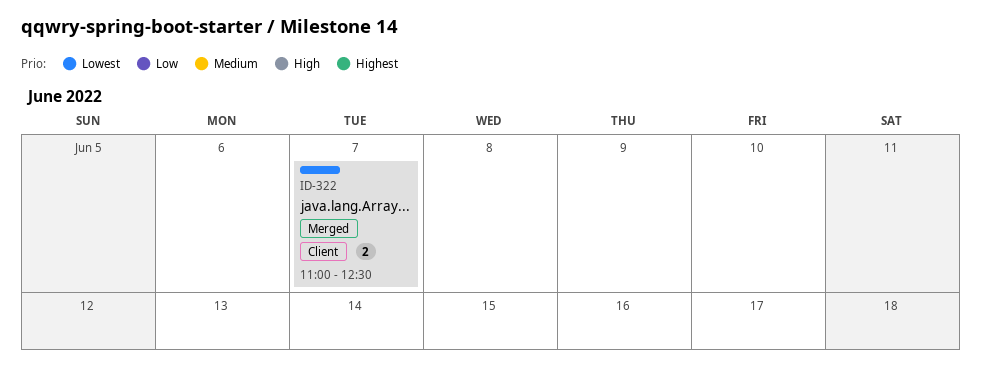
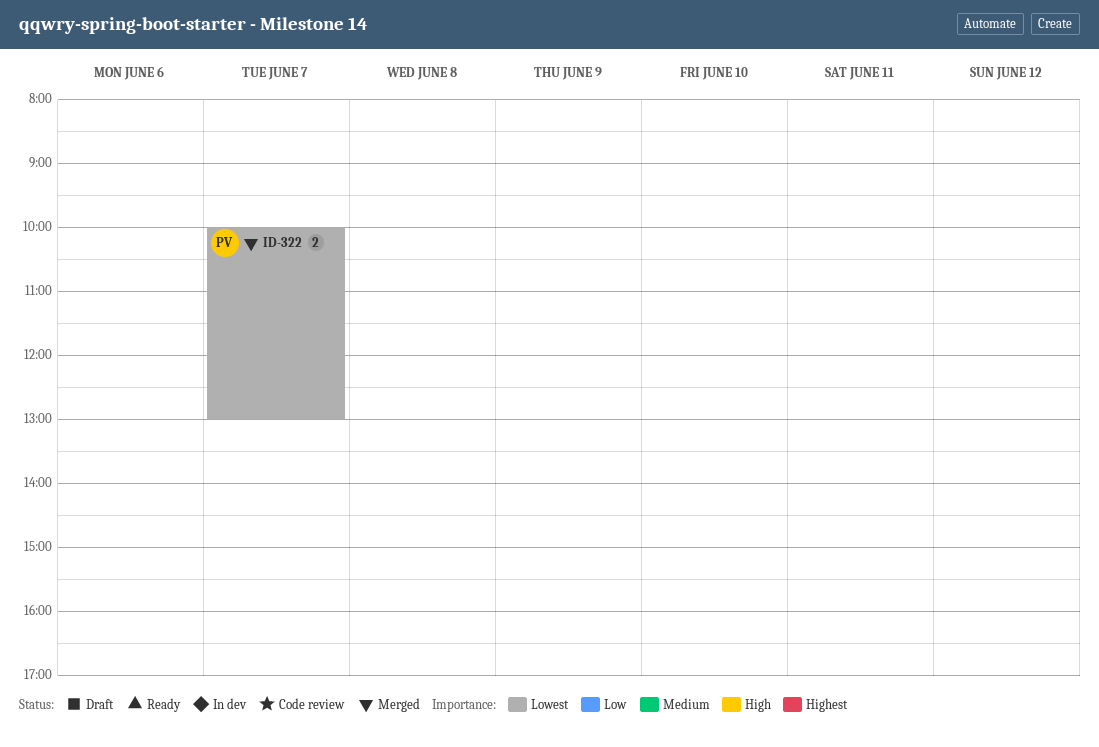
ID-322, begins: 11:00 -> 10:00
ID-322, ends: 12:30 -> 13:00

